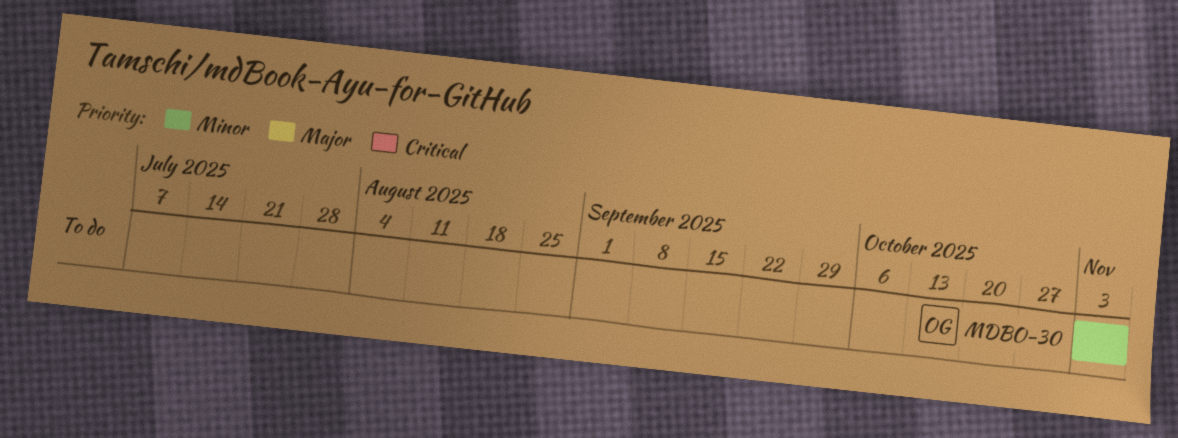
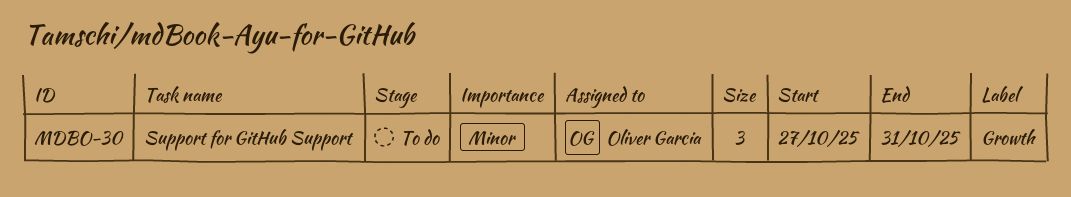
MDBO-30, start: Nov 3 -> Oct 27
MDBO-30, due: Nov 7 -> Oct 31

